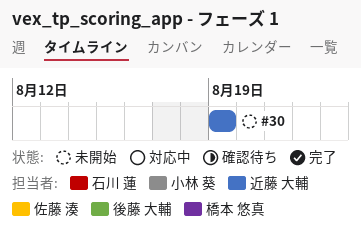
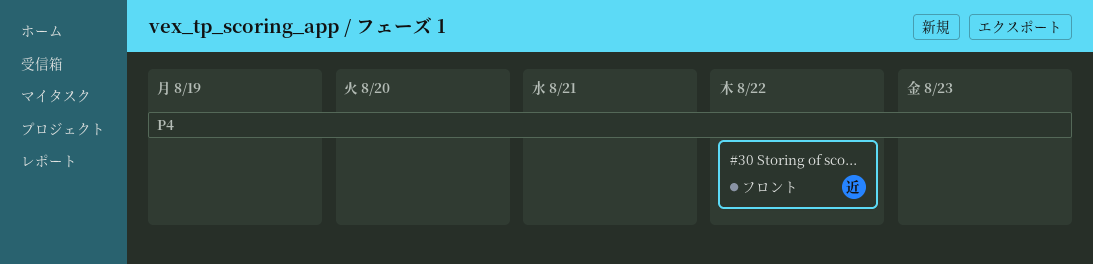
#30, due: Aug 19 -> Aug 22

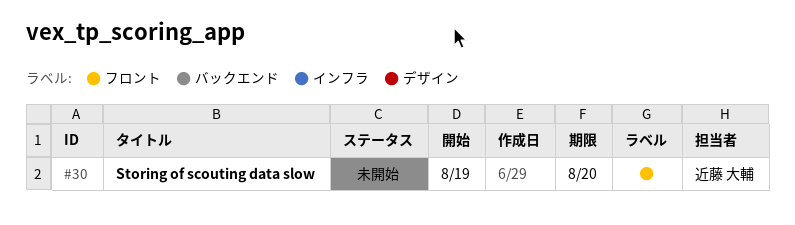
#30, due: Aug 22 -> Aug 20

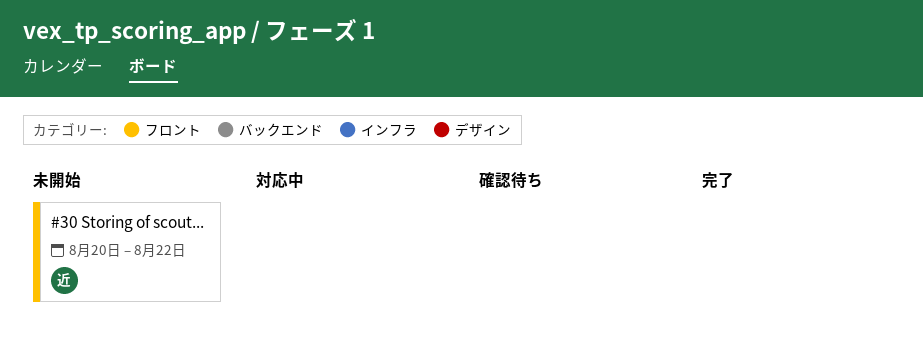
#30, start: Aug 19 -> Aug 20
#30, due: Aug 20 -> Aug 22

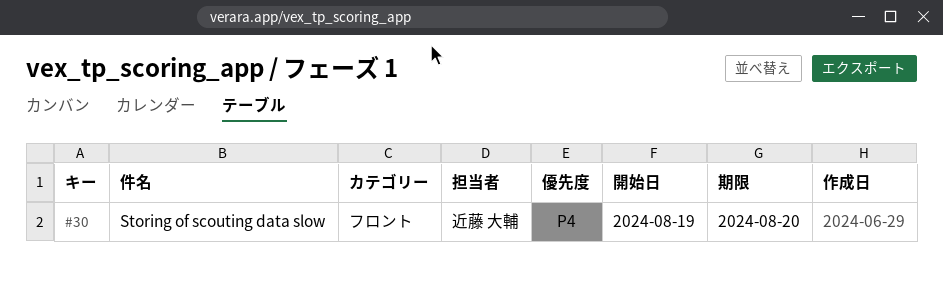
#30, start: Aug 20 -> Aug 19
#30, due: Aug 22 -> Aug 20

